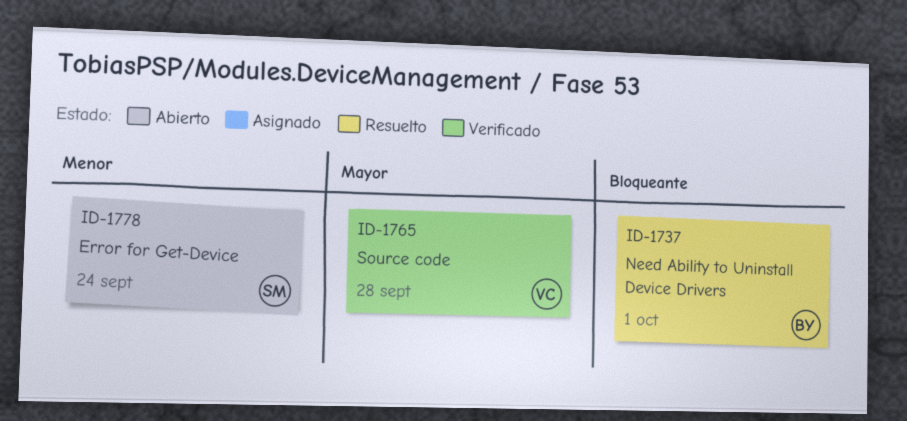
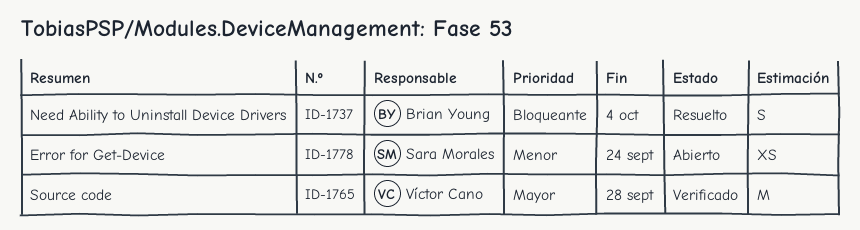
ID-1737, due: Oct 1 -> Oct 4

